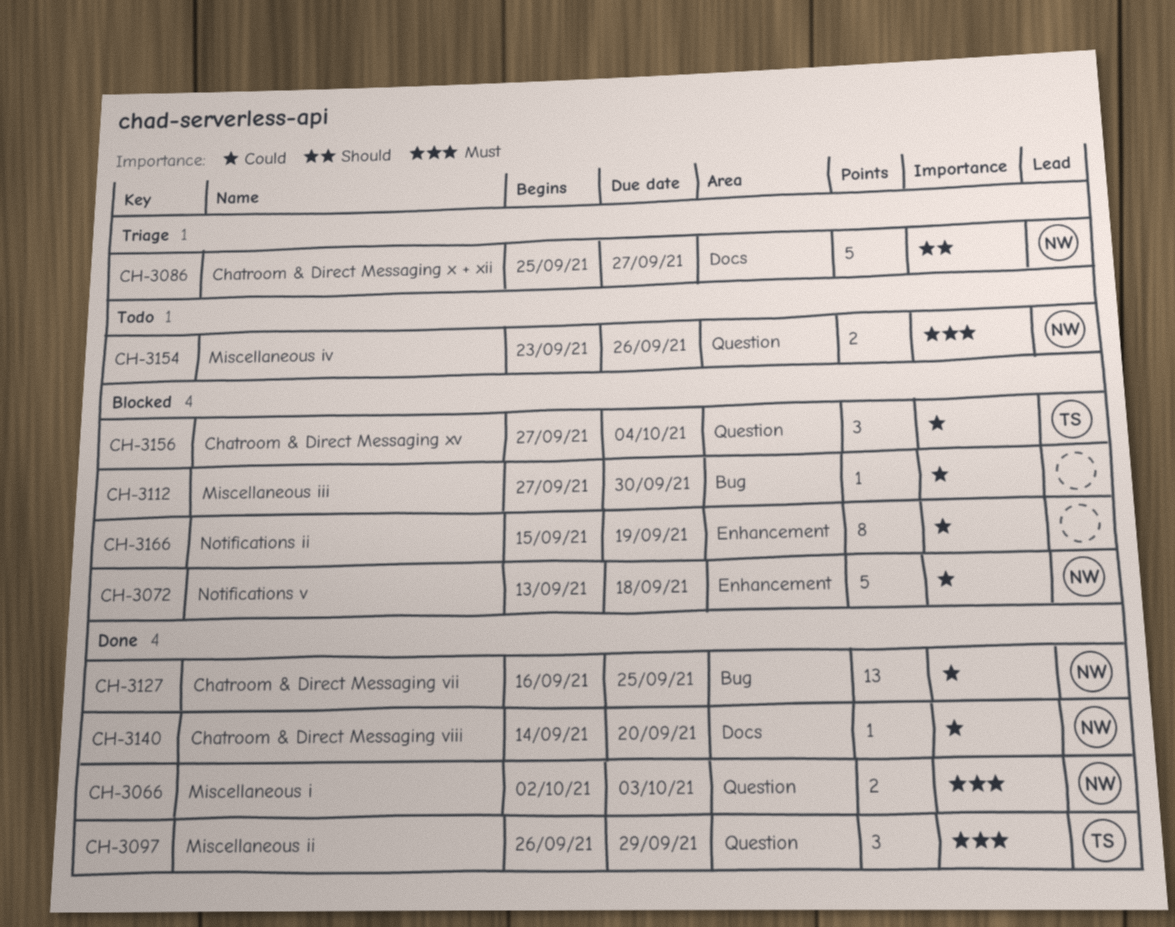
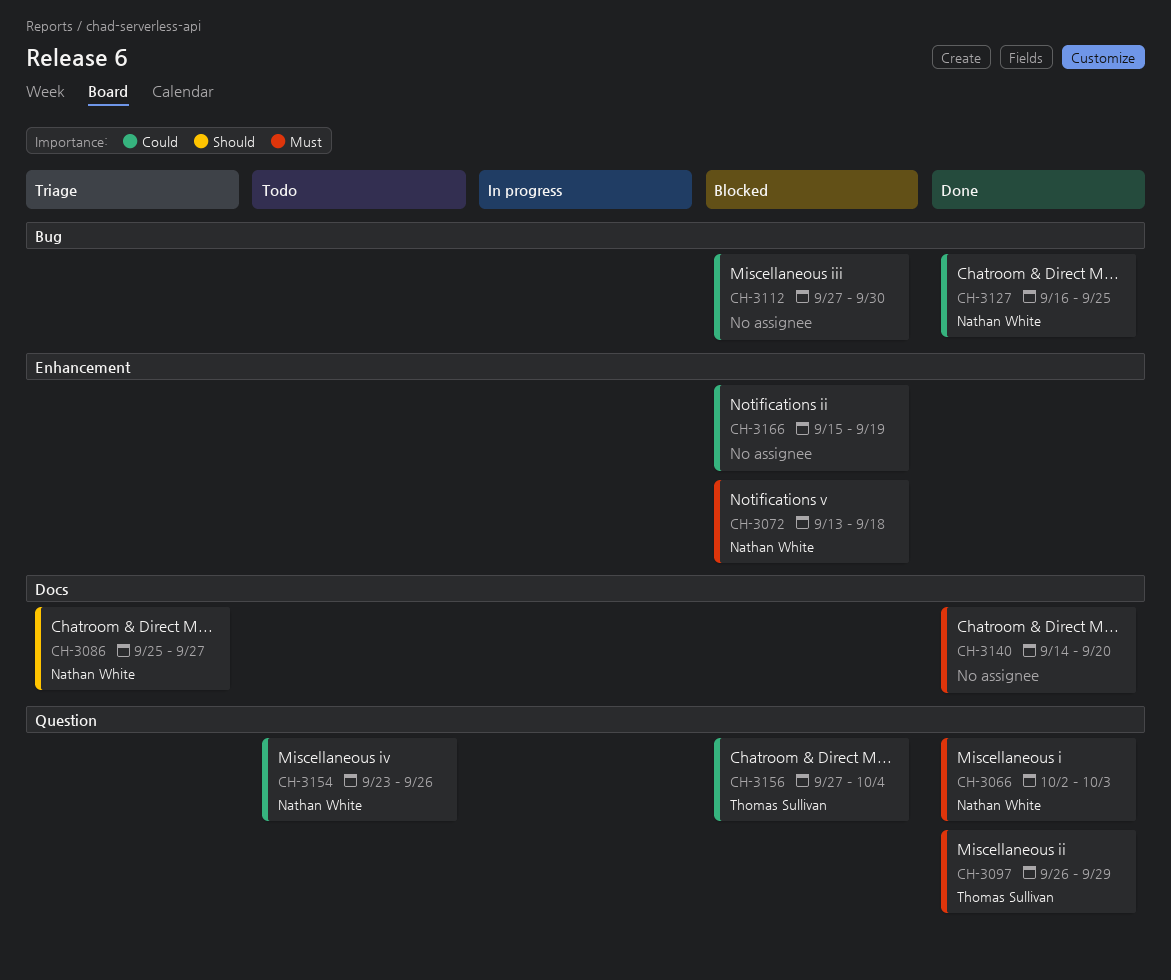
CH-3072, priority: Could -> Must
CH-3140, owner: Nathan White -> none
CH-3140, priority: Could -> Must
CH-3154, priority: Must -> Could

